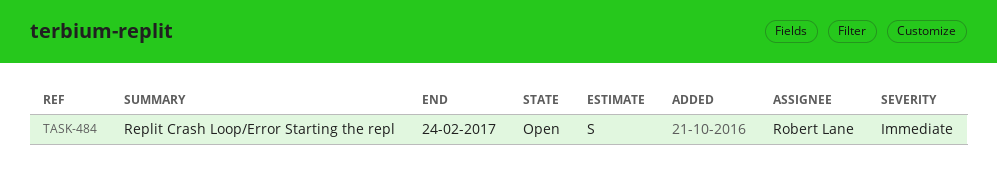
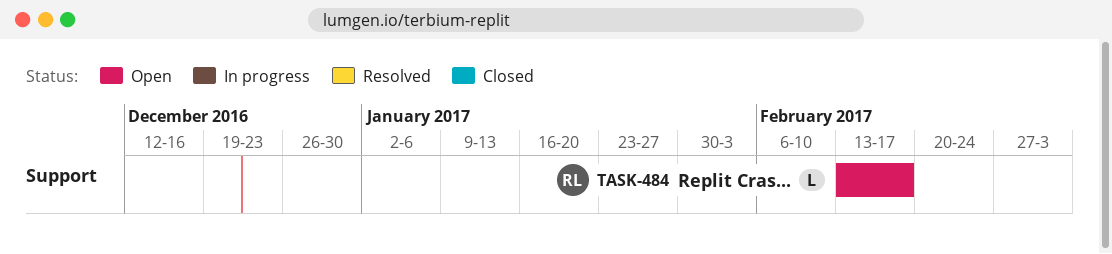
TASK-484, estimate: S -> L
TASK-484, due: Feb 24 -> Feb 17

